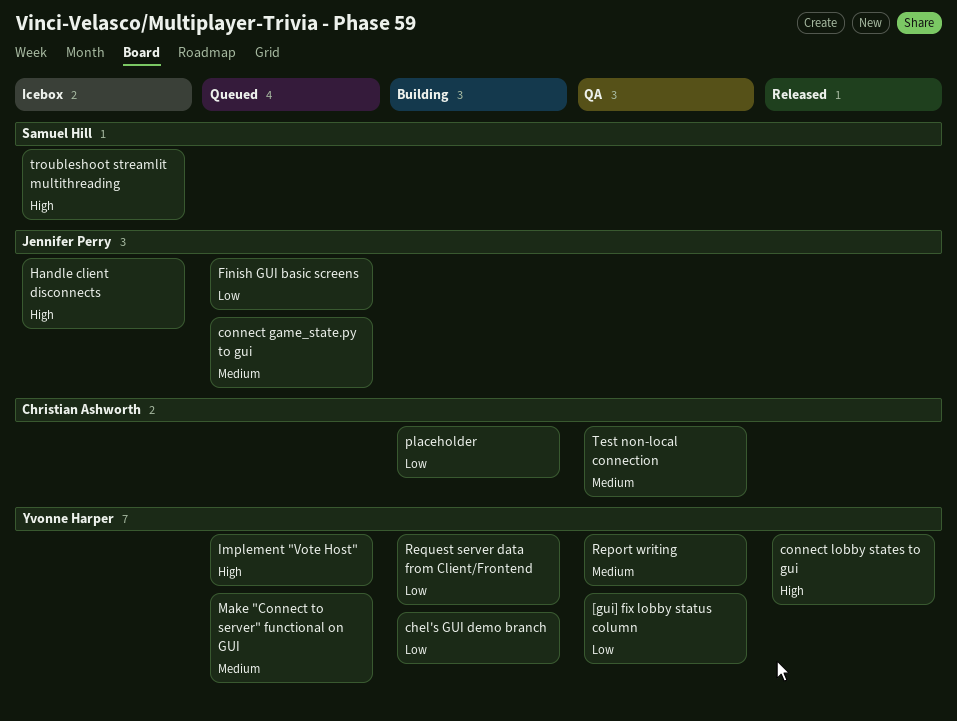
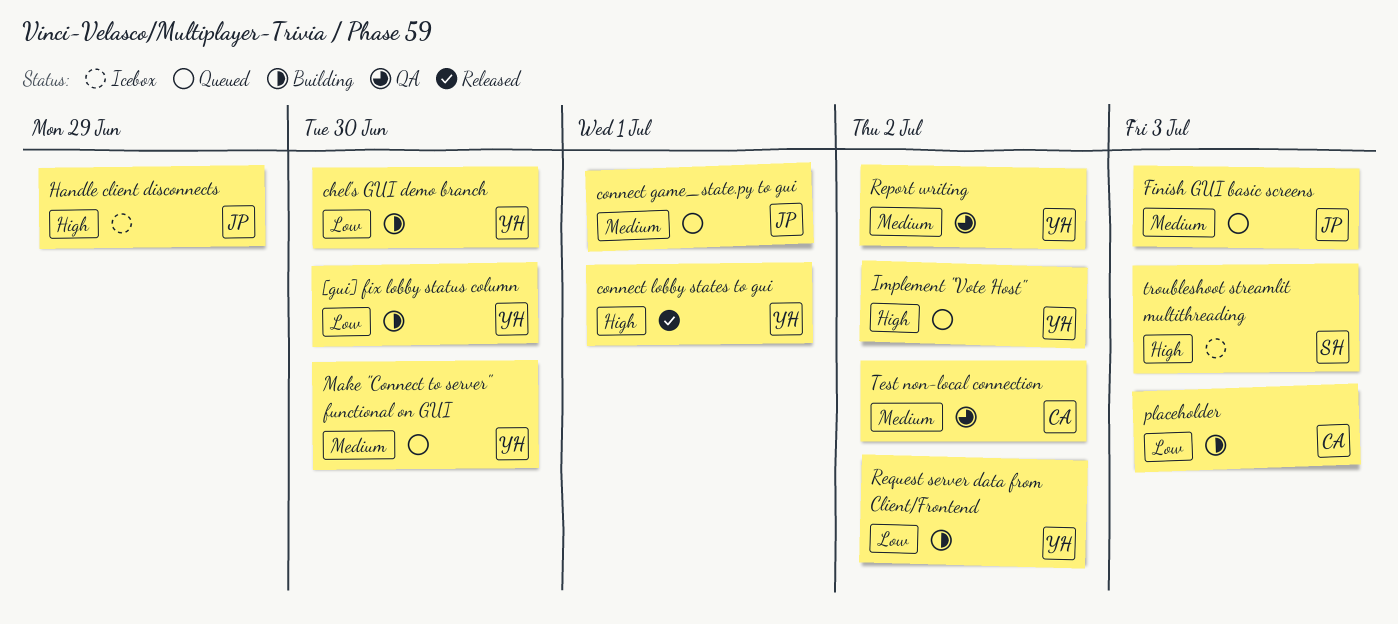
[gui] fix lobby status column, status: QA -> Building
Finish GUI basic screens, priority: Low -> Medium

